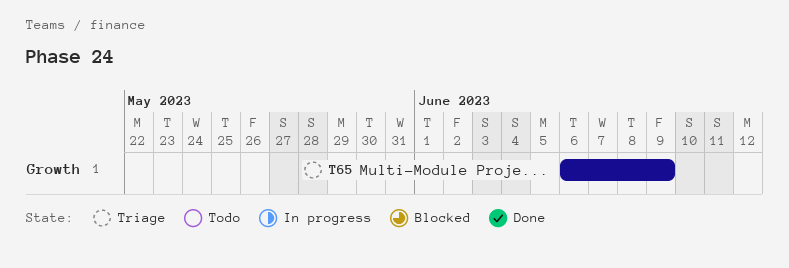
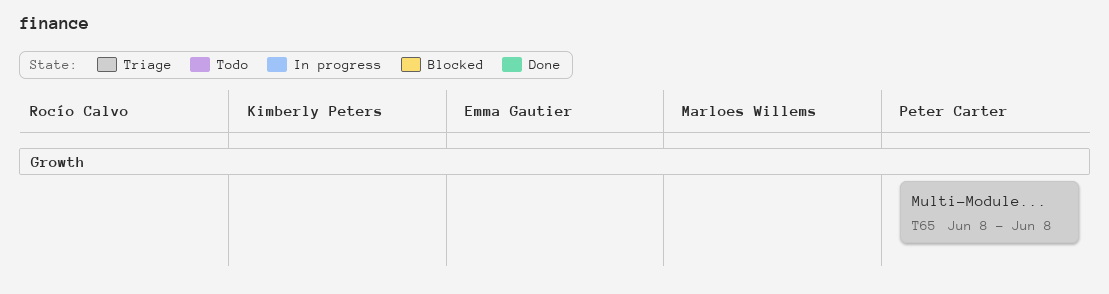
T65, start: Jun 6 -> Jun 8
T65, due: Jun 9 -> Jun 8

